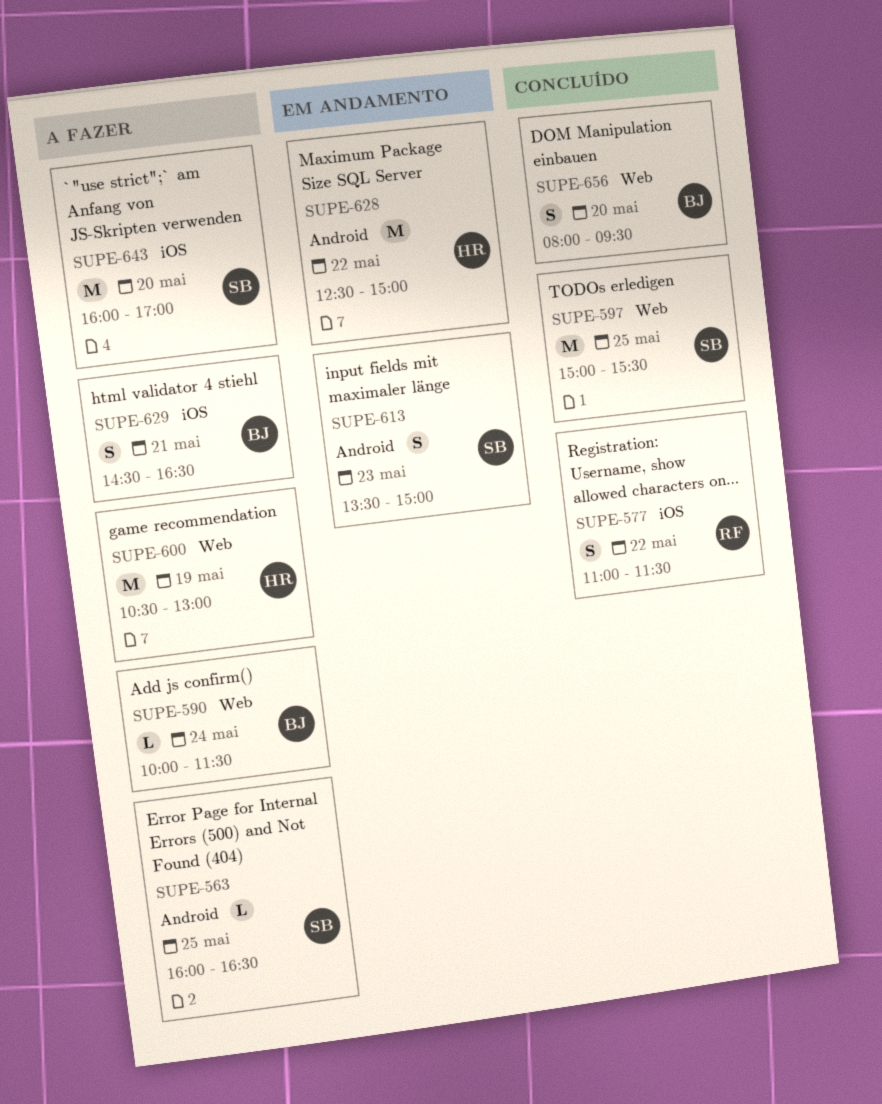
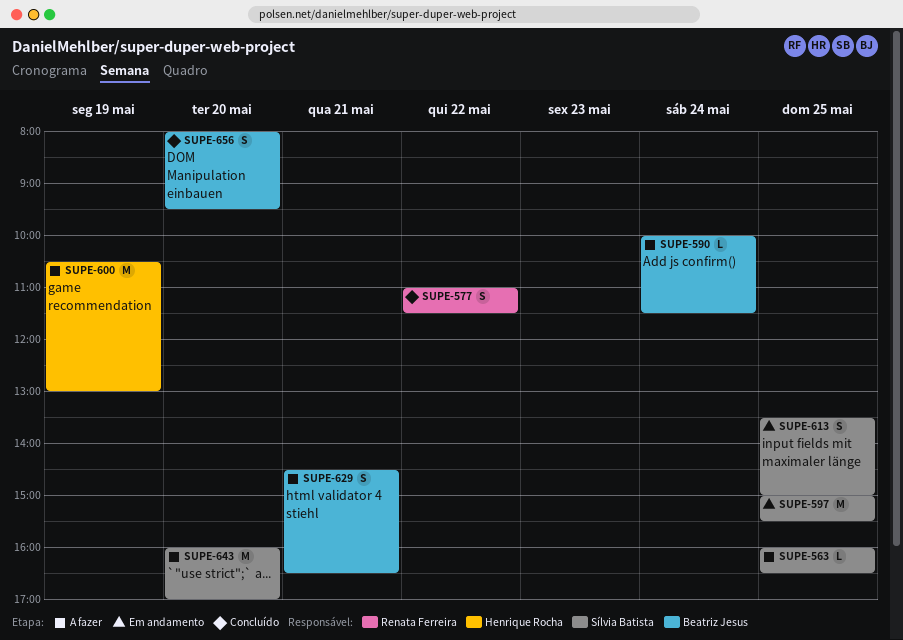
SUPE-597, status: Concluído -> Em andamento
SUPE-613, day: May 23 -> May 25
SUPE-628: present -> none

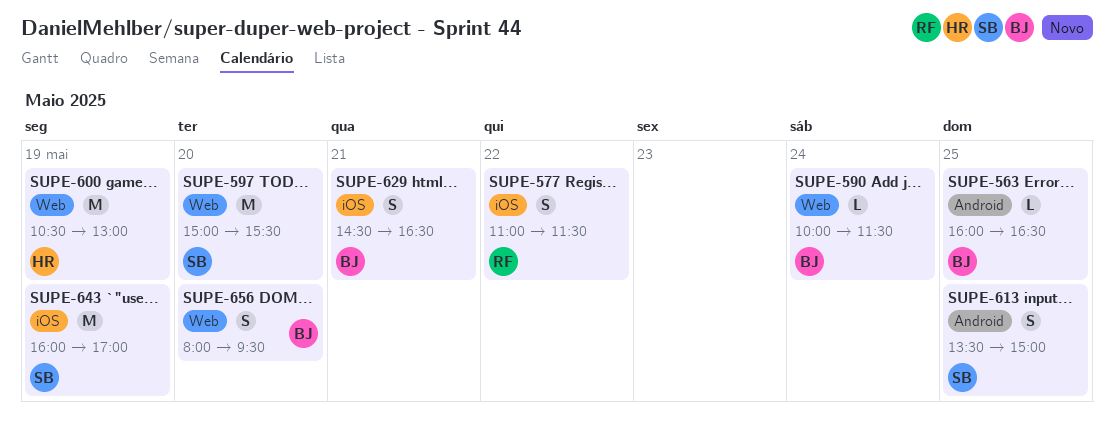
SUPE-563, owner: Sílvia Batista -> Beatriz Jesus
SUPE-597, day: May 25 -> May 20
SUPE-643, day: May 20 -> May 19

